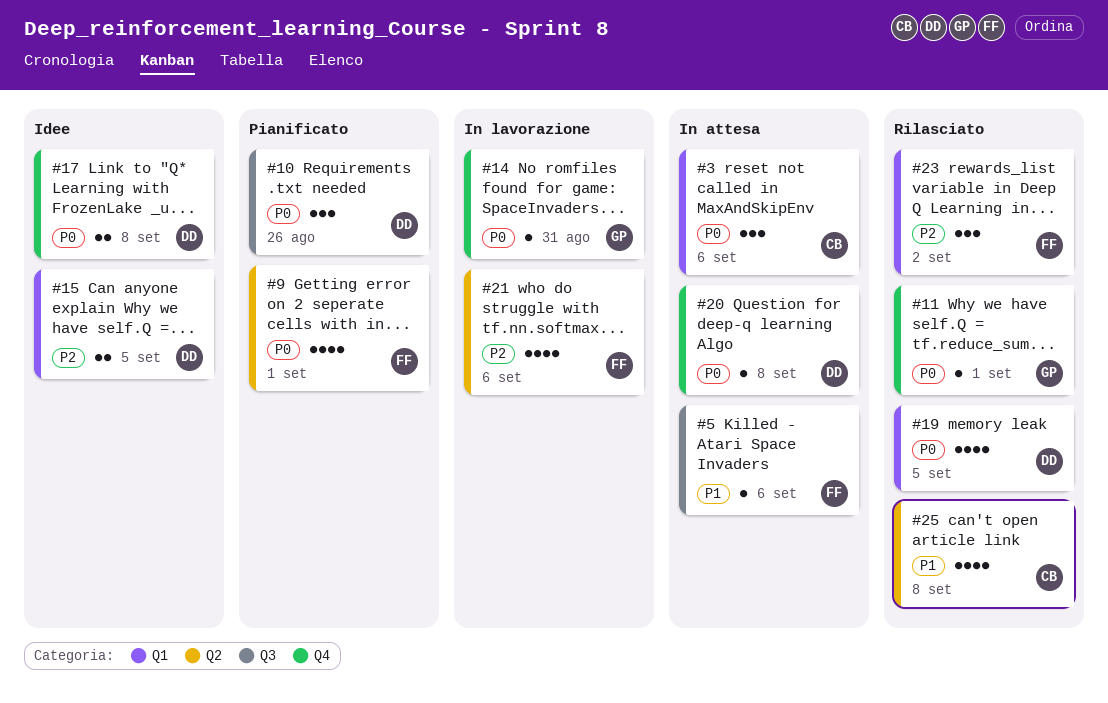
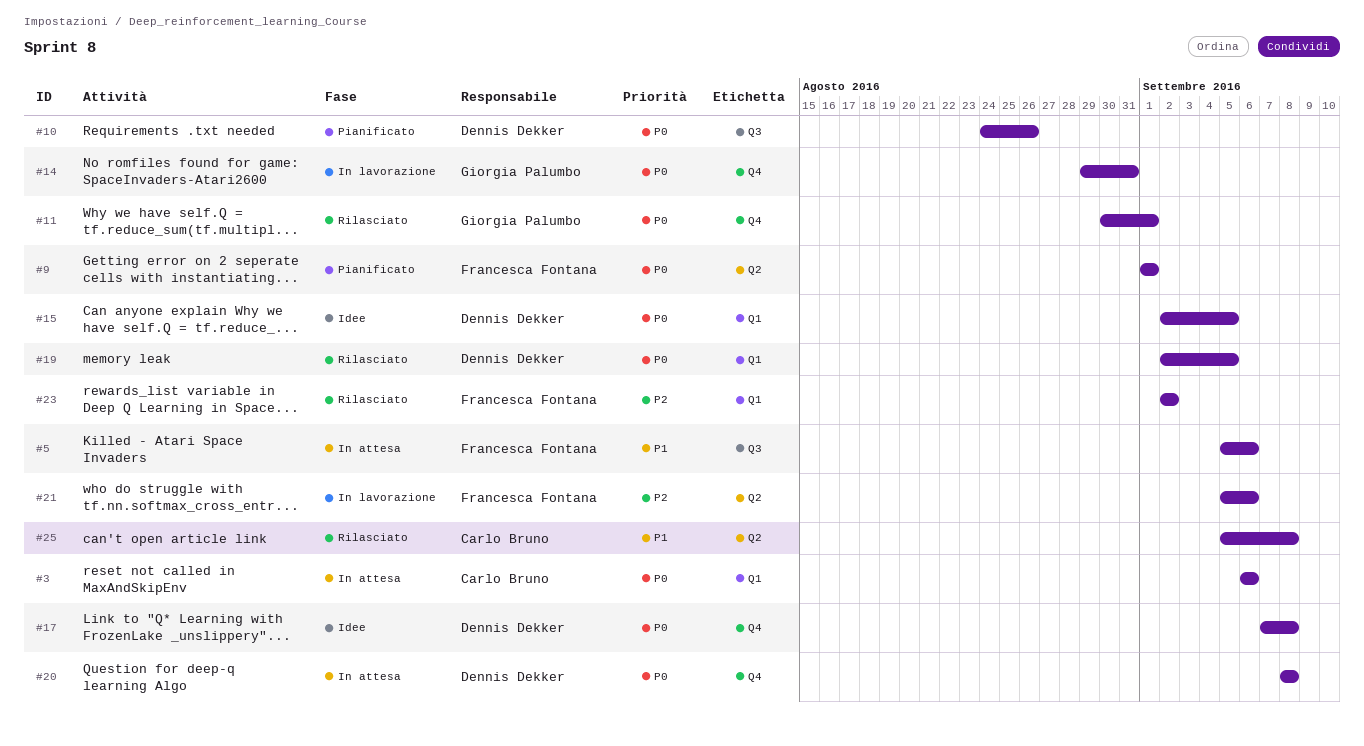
#15, priority: P2 -> P0

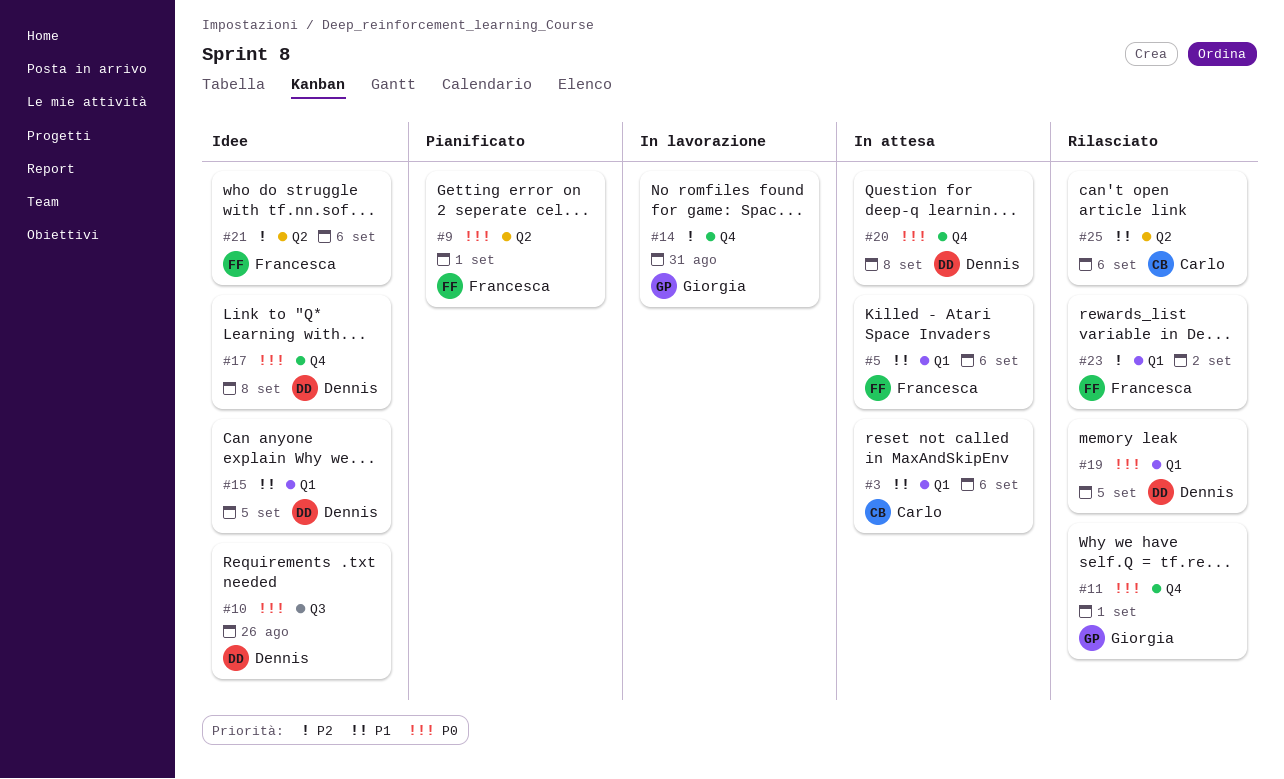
#3, priority: P0 -> P1
#5, label: Q3 -> Q1
#10, status: Pianificato -> Idee
#14, priority: P0 -> P2
#15, priority: P0 -> P1
#21, status: In lavorazione -> Idee
#25, due: Sep 8 -> Sep 6

